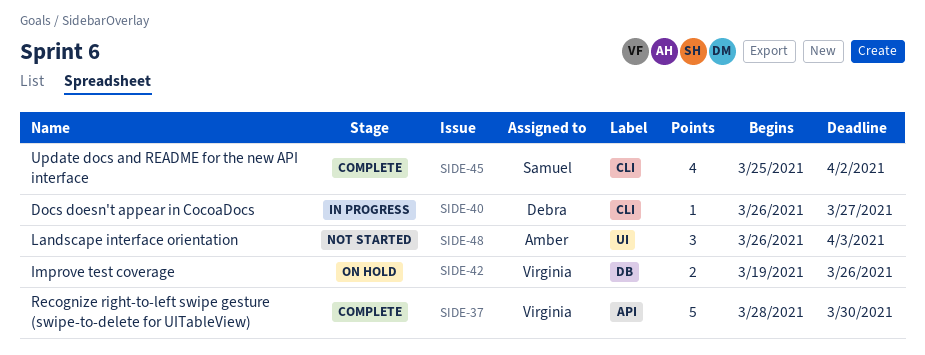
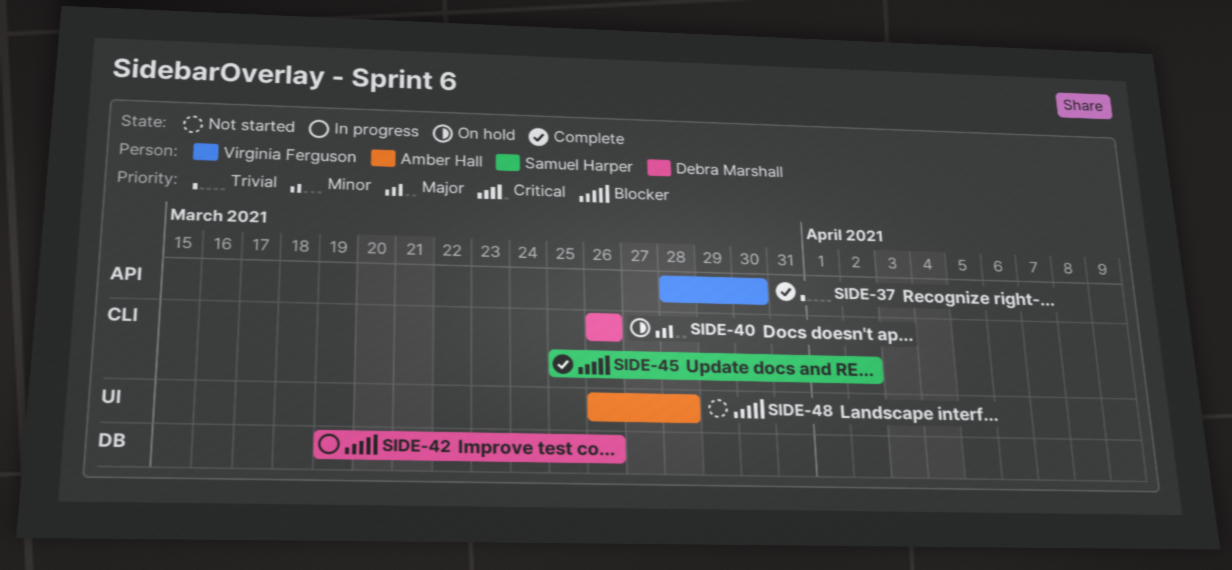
SIDE-40, status: In progress -> On hold
SIDE-40, due: Mar 27 -> Mar 26
SIDE-42, status: On hold -> In progress
SIDE-42, owner: Virginia Ferguson -> Debra Marshall
SIDE-48, due: Apr 3 -> Mar 28

